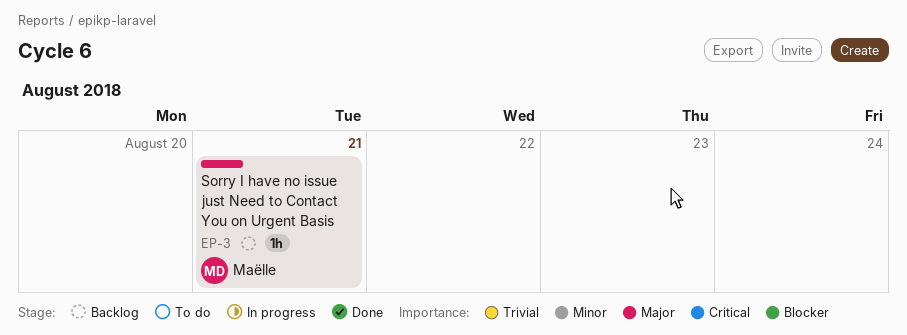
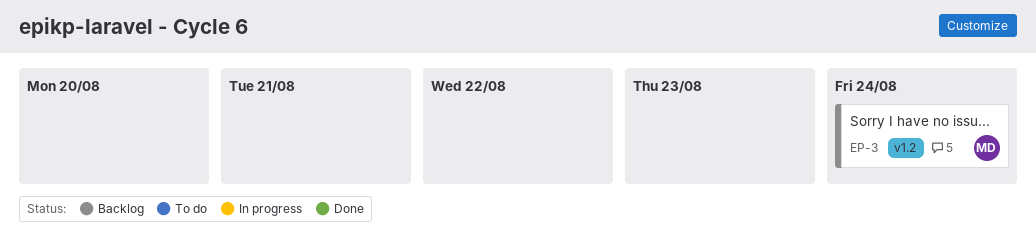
EP-3, due: Aug 21 -> Aug 24

